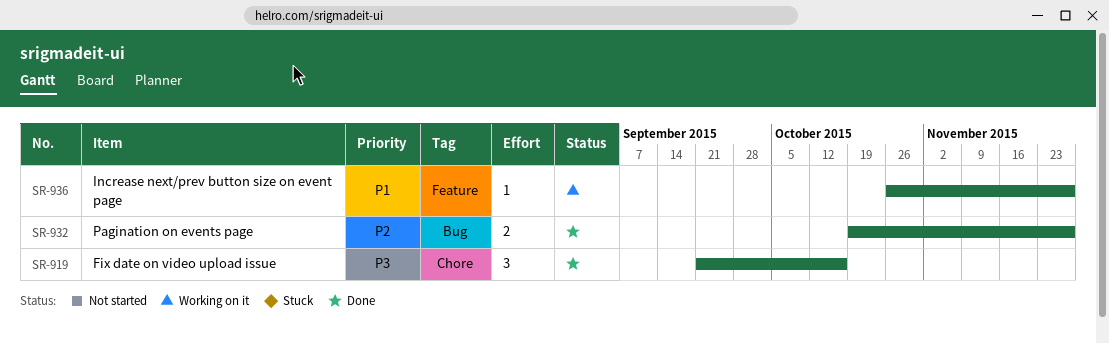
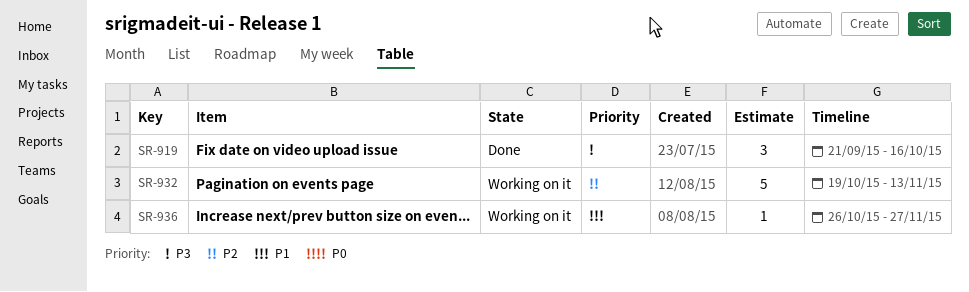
SR-932, status: Done -> Working on it
SR-932, estimate: 2 -> 5
SR-932, due: Nov 27 -> Nov 13

